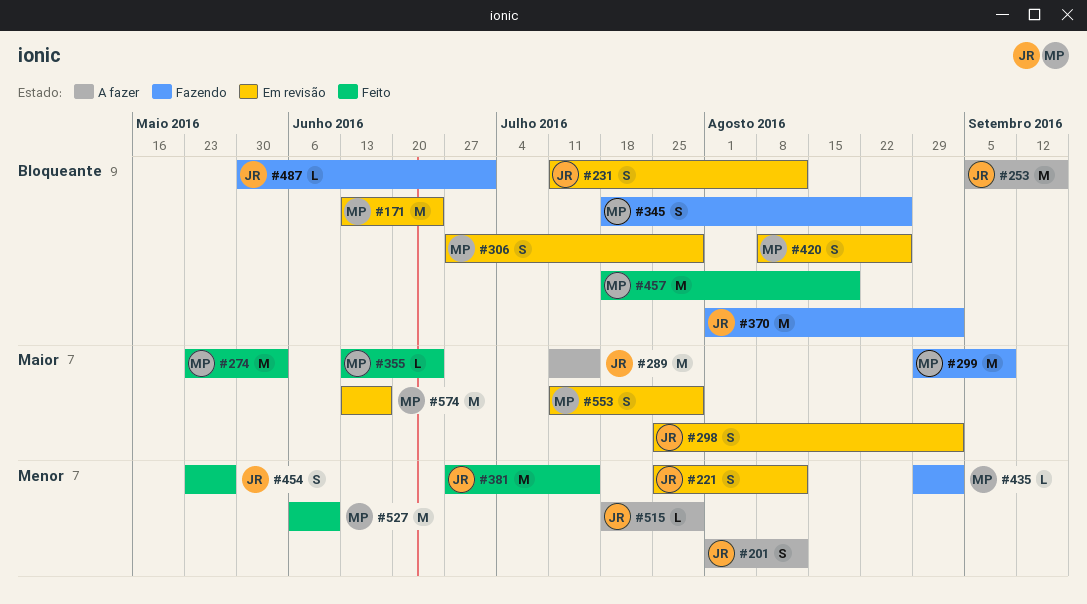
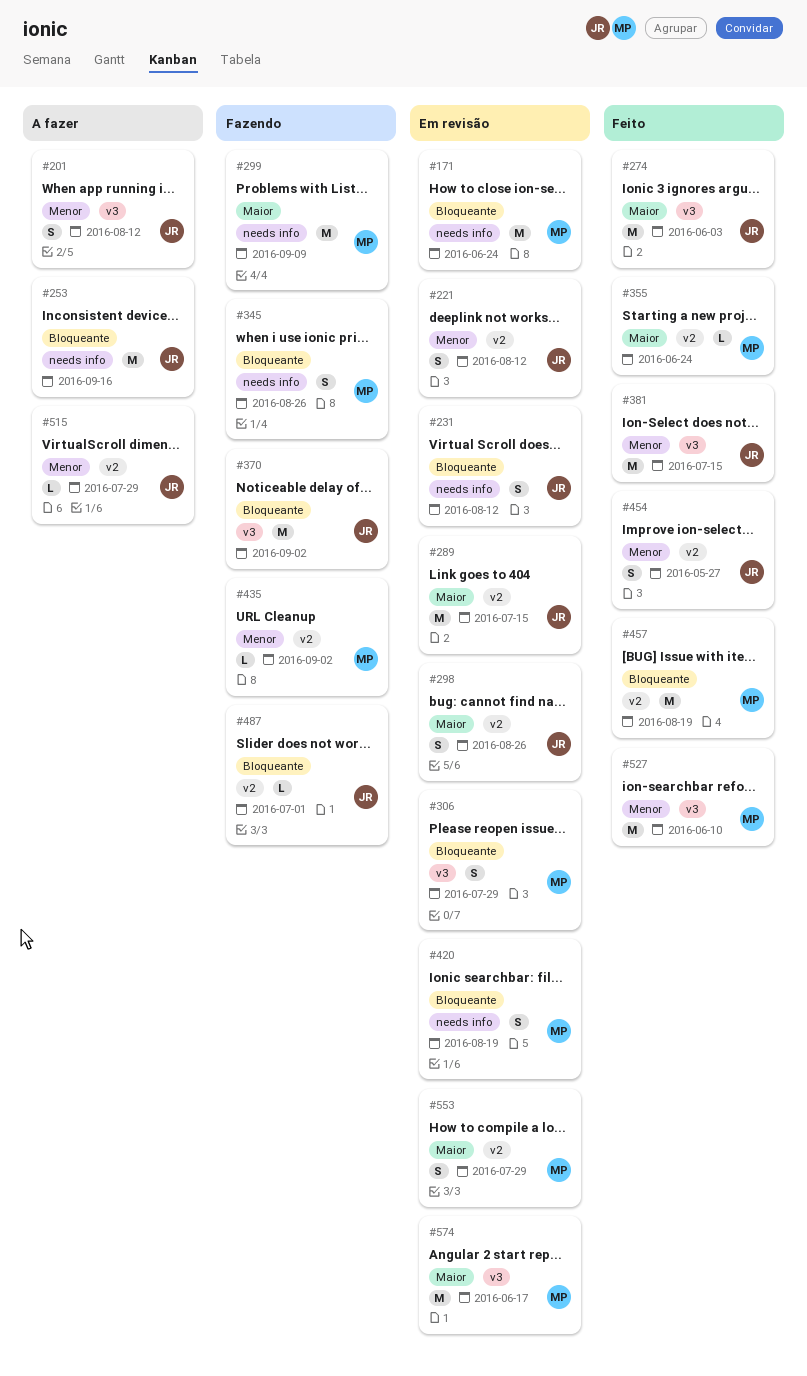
#274, owner: MP -> JR
#289, status: A fazer -> Em revisão
#298, due: Sep 2 -> Aug 26
#420, due: Aug 26 -> Aug 19

